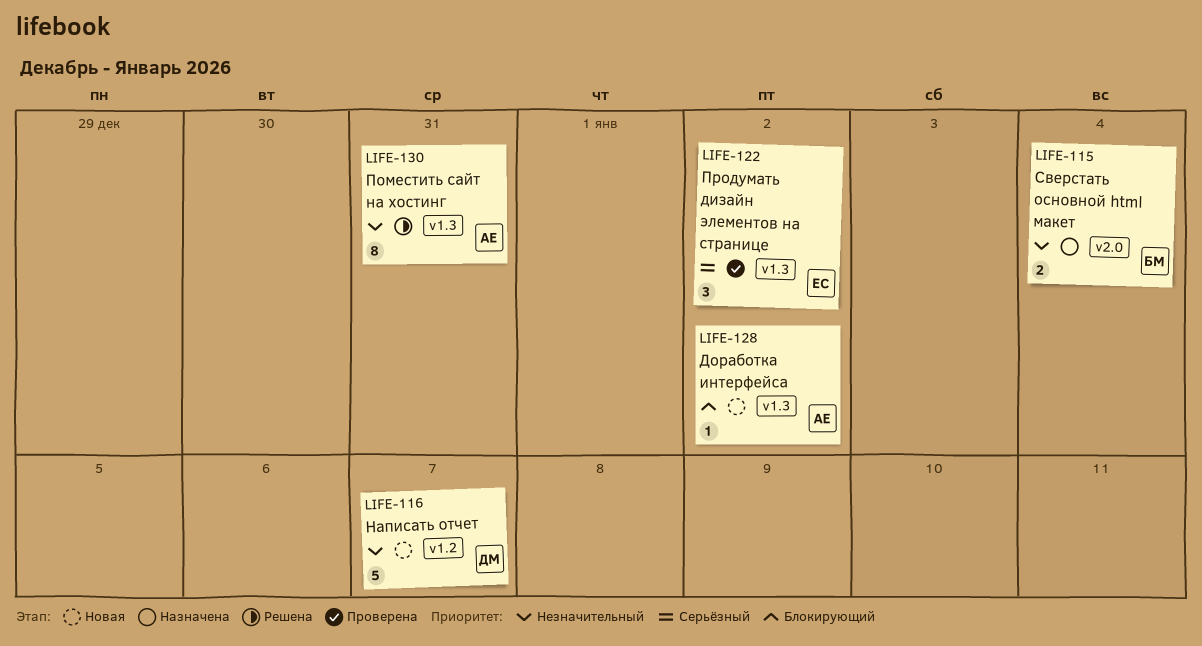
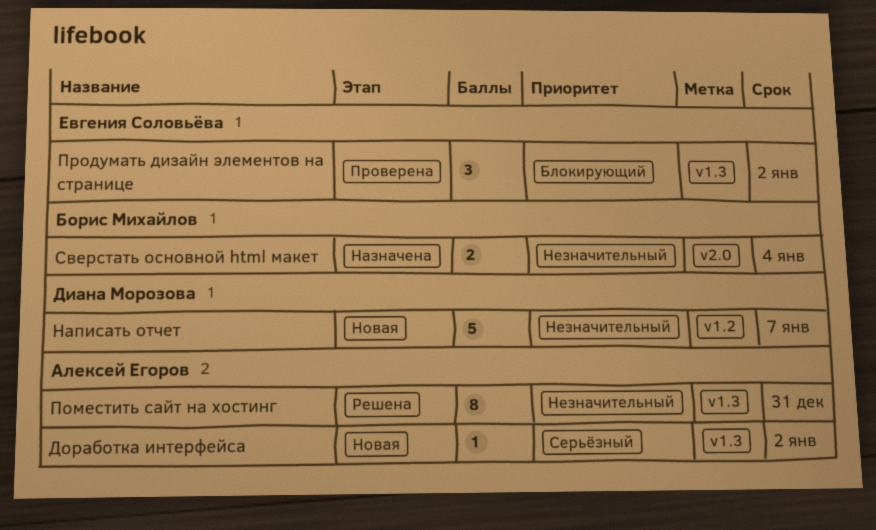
Доработка интерфейса, priority: Блокирующий -> Серьёзный
Продумать дизайн элементов на странице, priority: Серьёзный -> Блокирующий

